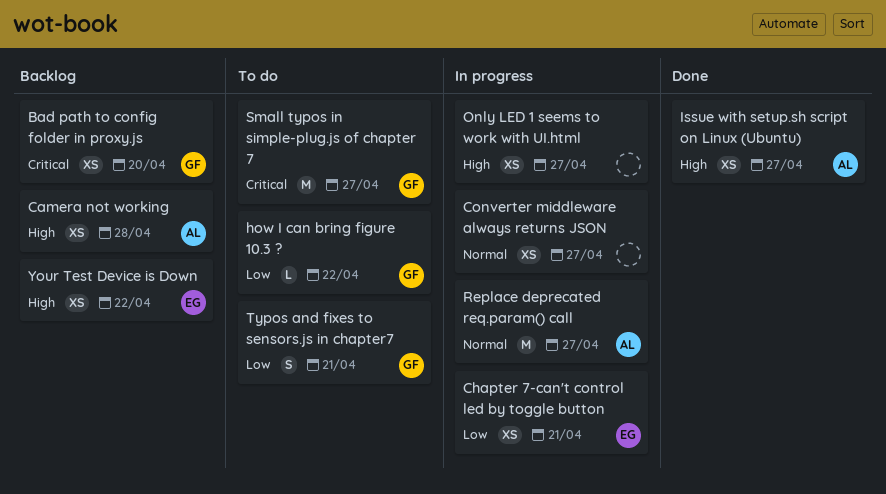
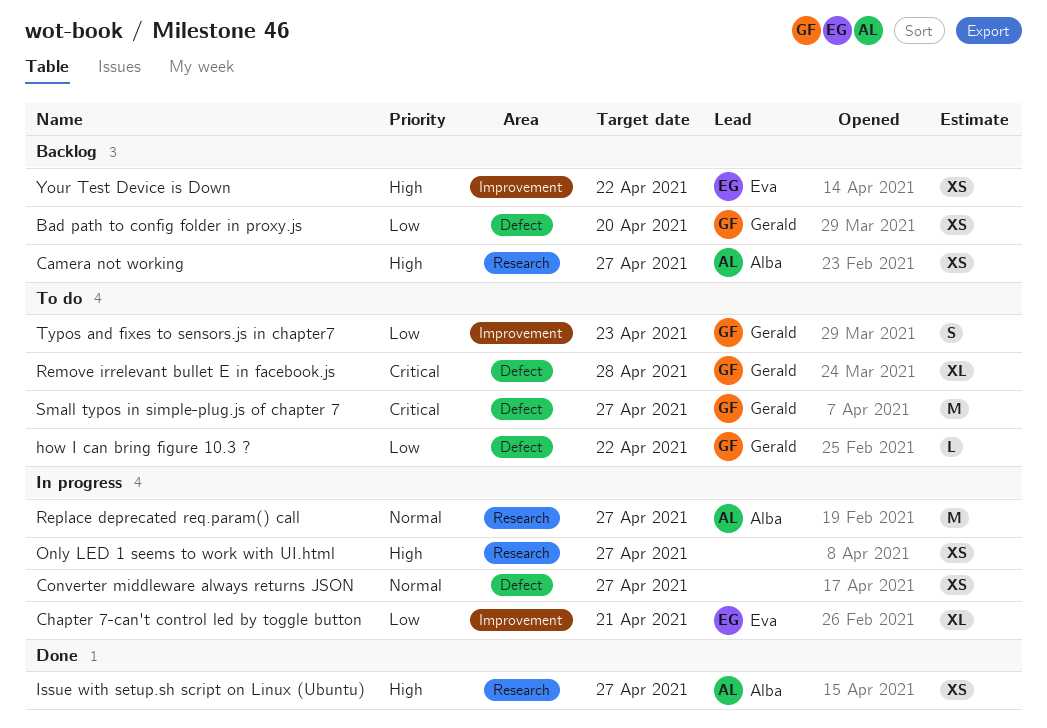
Bad path to config folder in proxy.js, priority: Critical -> Low
Camera not working, due: Apr 28 -> Apr 27
Chapter 7-can't control led by toggle button, estimate: XS -> XL
Remove irrelevant bullet E in facebook.js: none -> present
Typos and fixes to sensors.js in chapter7, due: Apr 21 -> Apr 23

